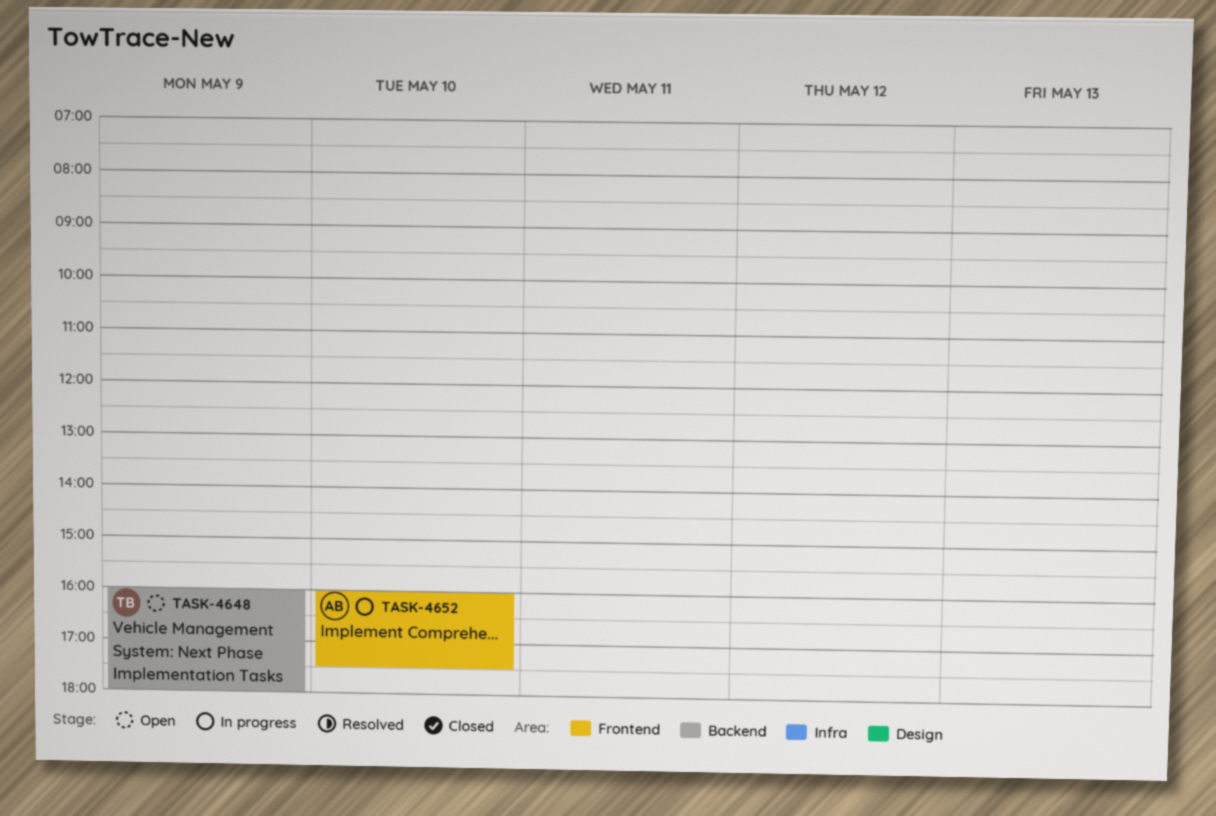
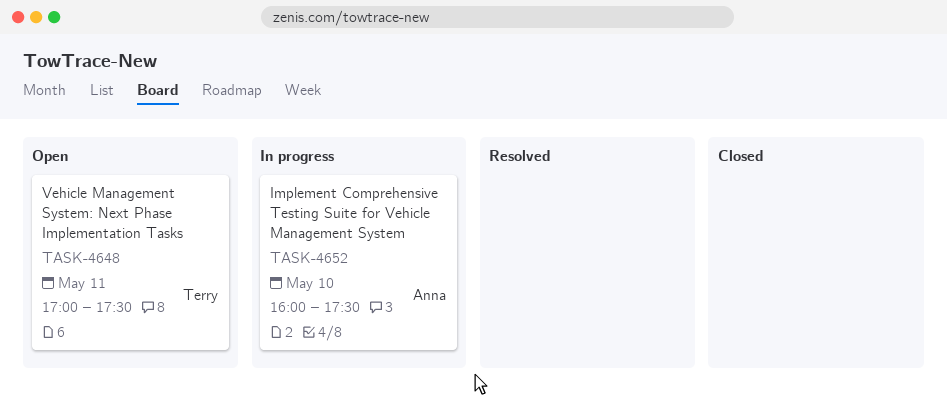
TASK-4648, day: May 9 -> May 11
TASK-4648, begins: 16:00 -> 17:00
TASK-4648, ends: 18:00 -> 17:30

